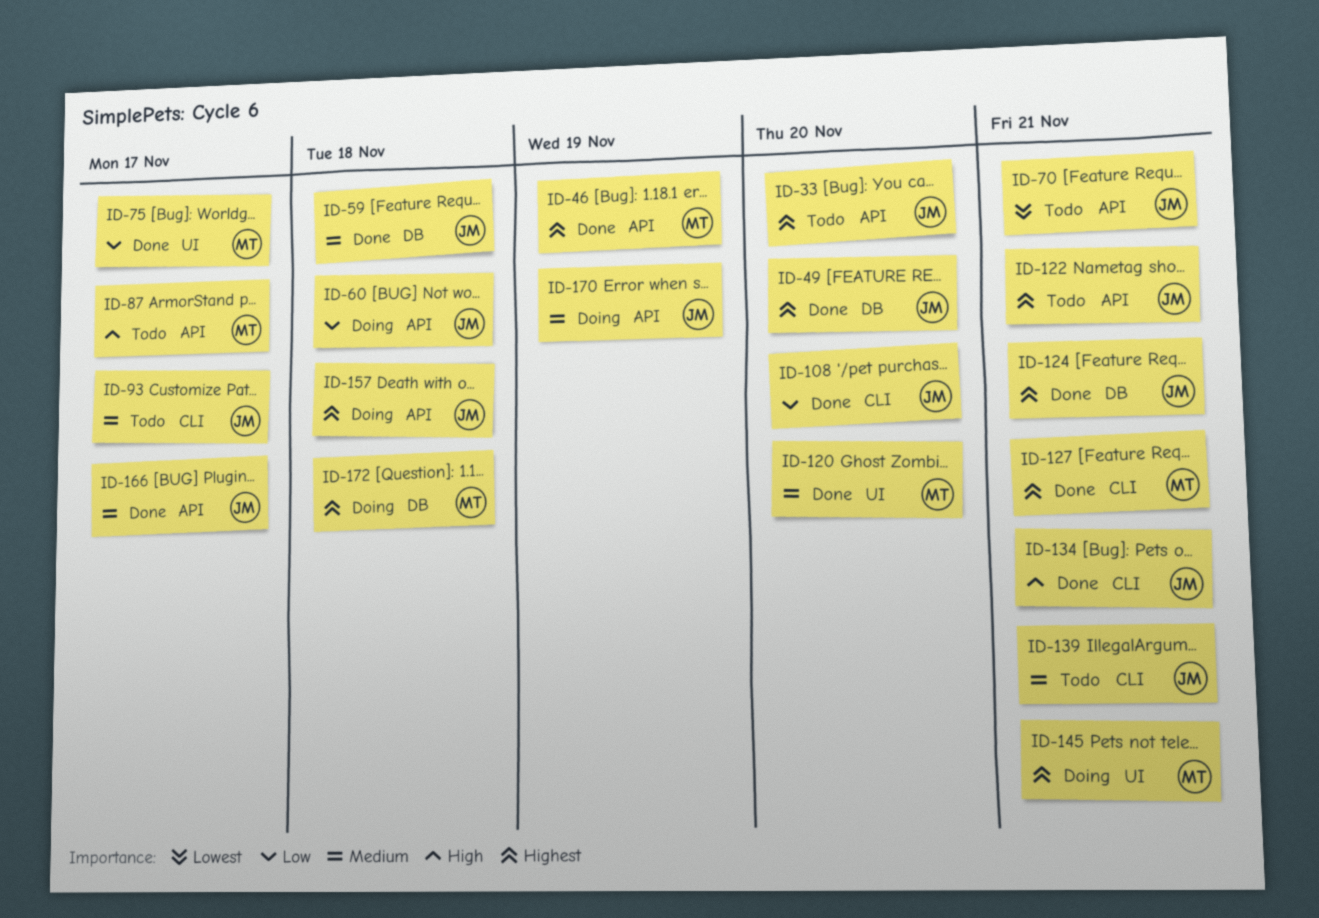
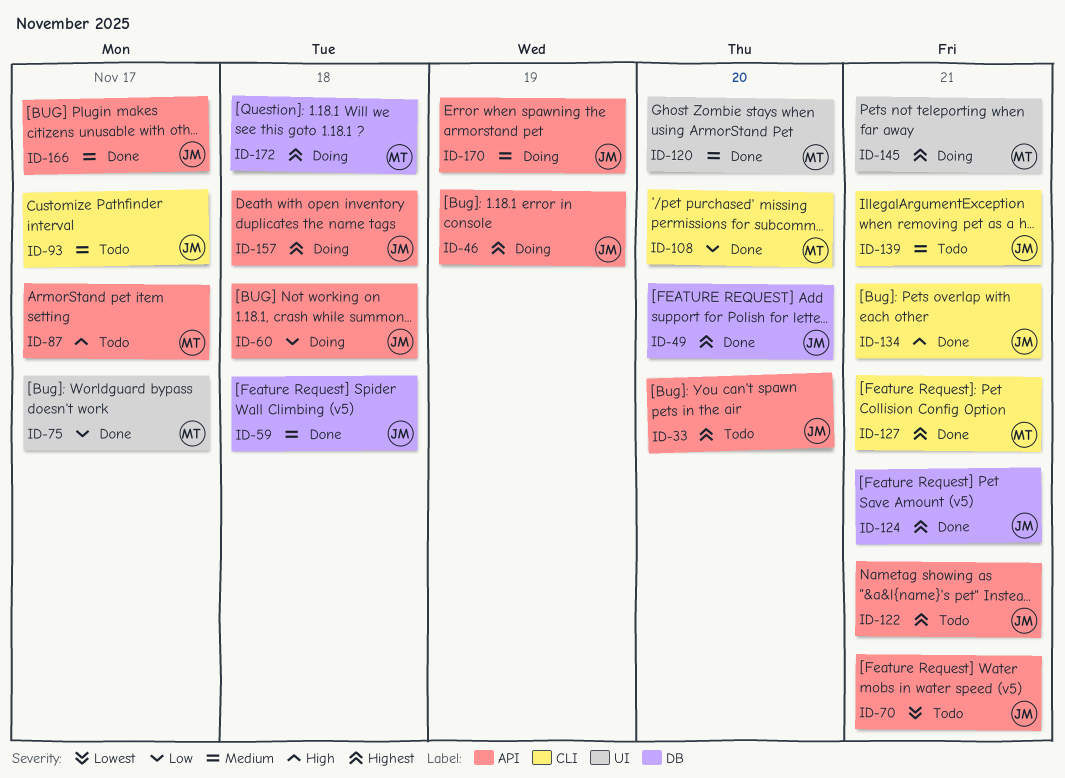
ID-46, status: Done -> Doing
ID-46, owner: MT -> JM
ID-108, owner: JM -> MT

